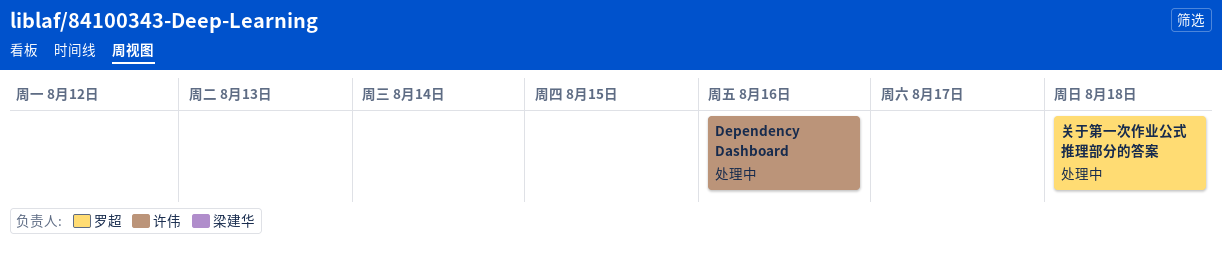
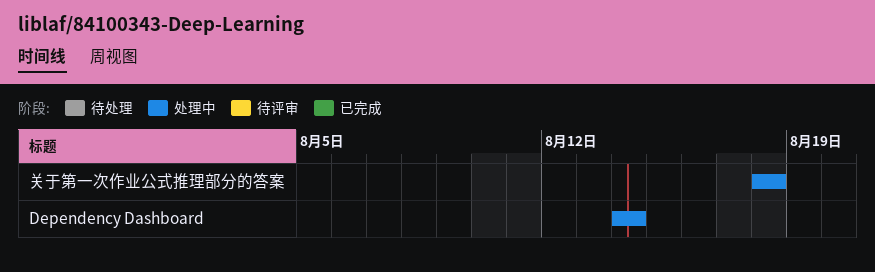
Dependency Dashboard, due: Aug 16 -> Aug 14

